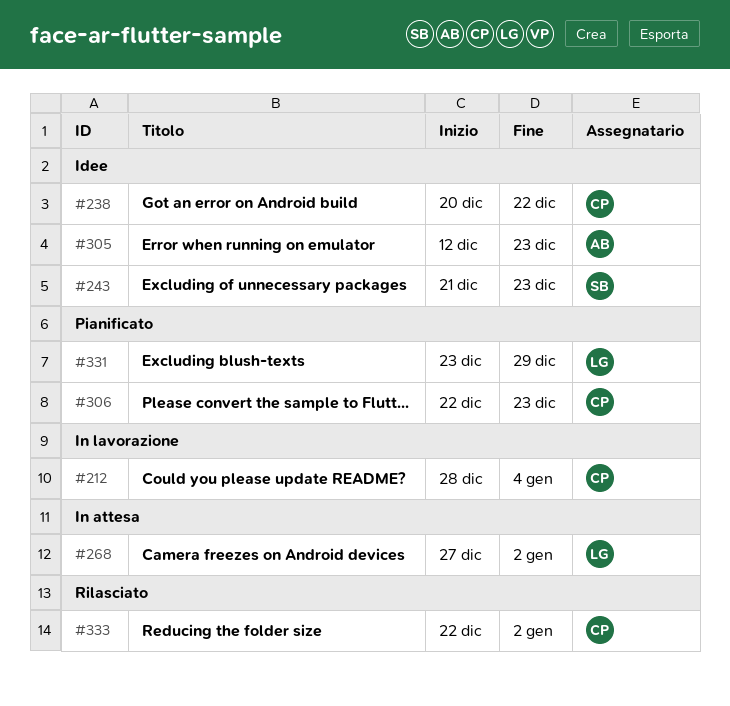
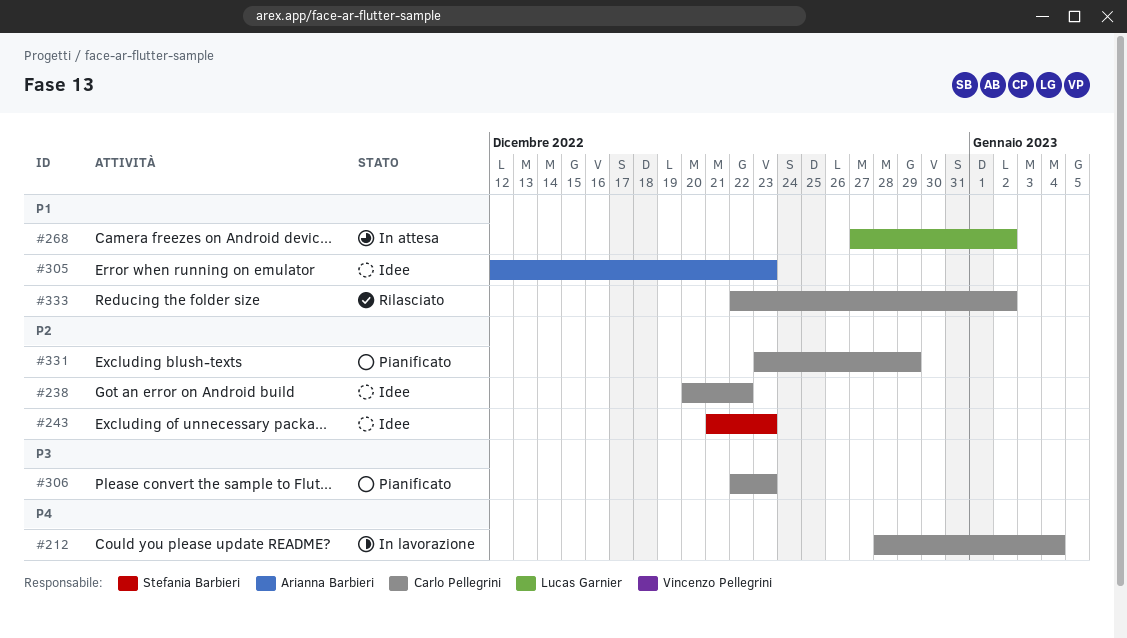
#331, owner: Lucas Garnier -> Carlo Pellegrini

